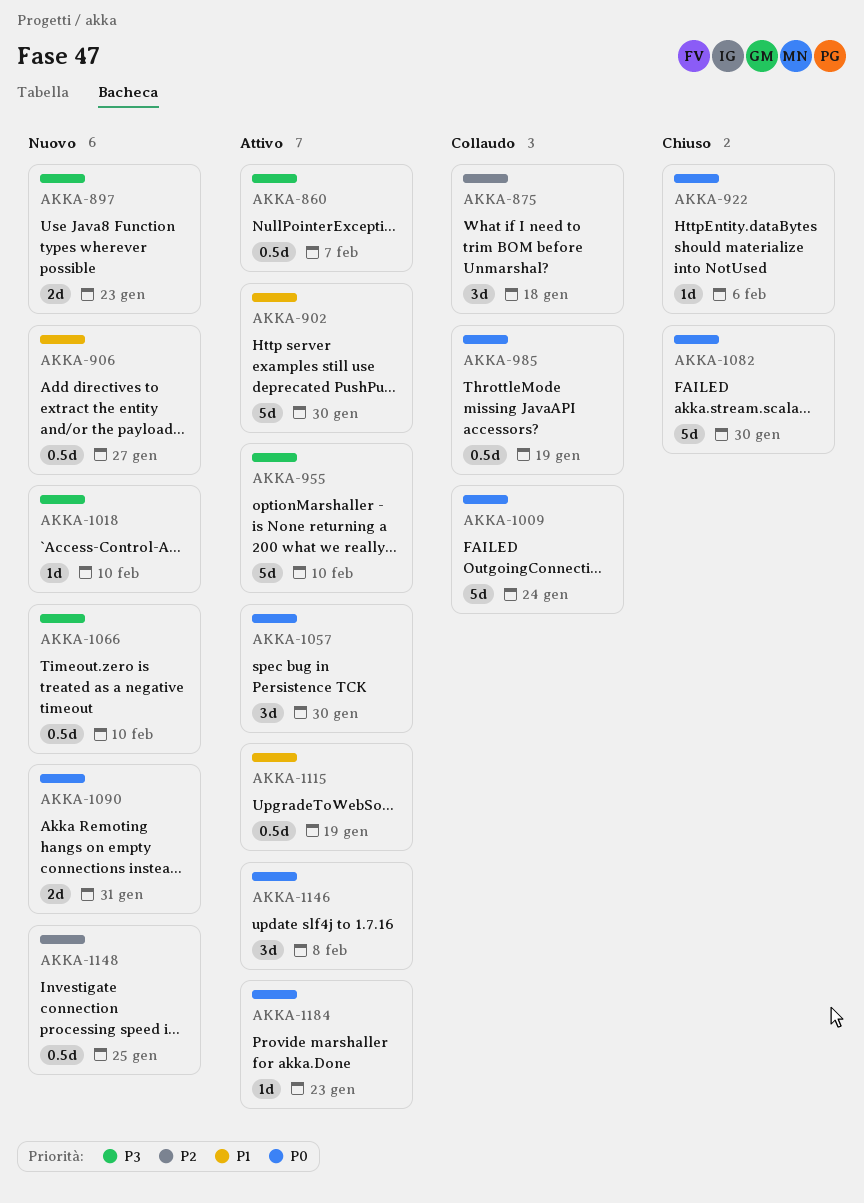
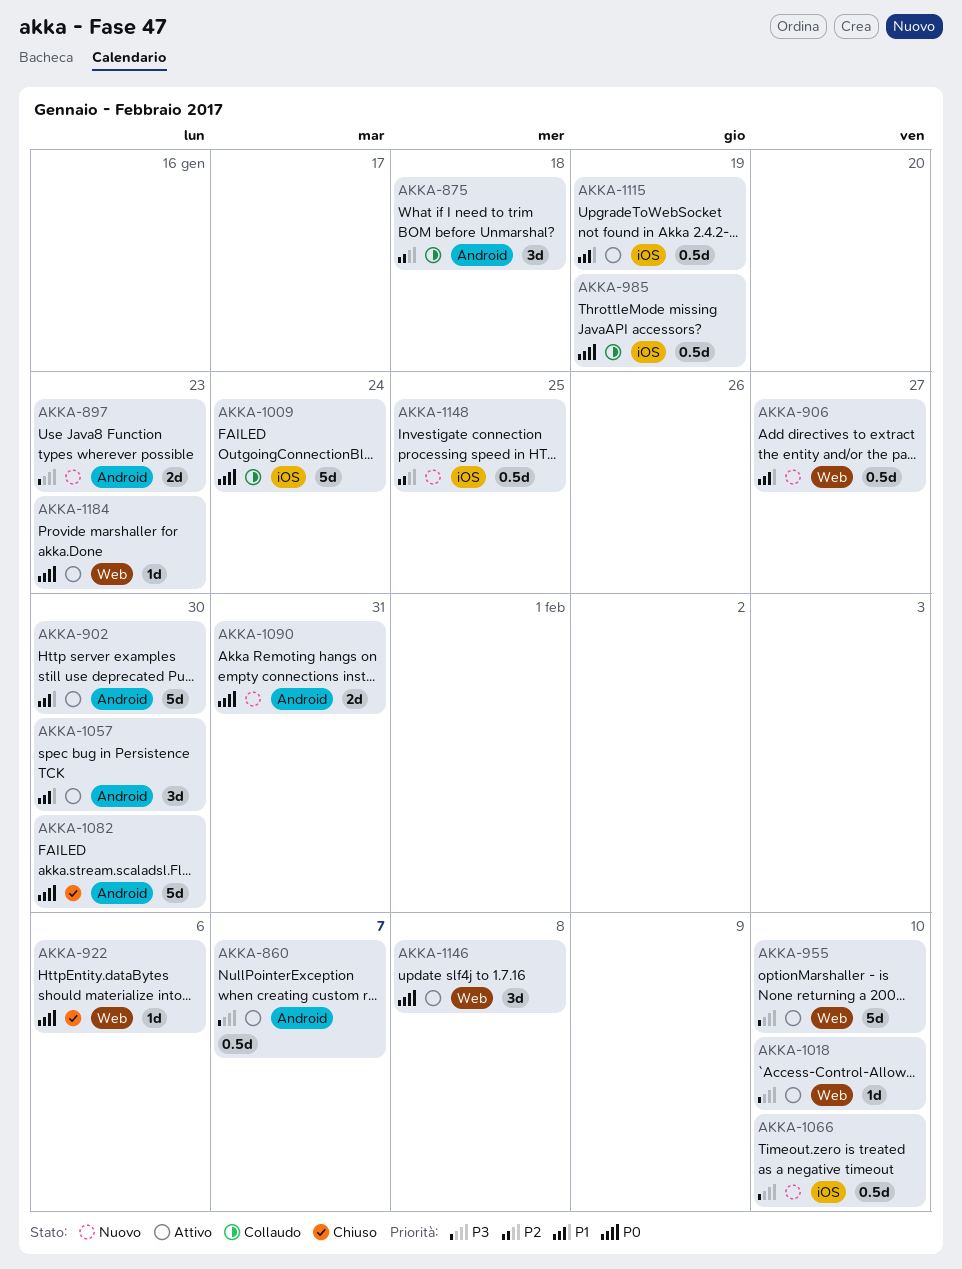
AKKA-1018, status: Nuovo -> Attivo
AKKA-1057, priority: P0 -> P1

